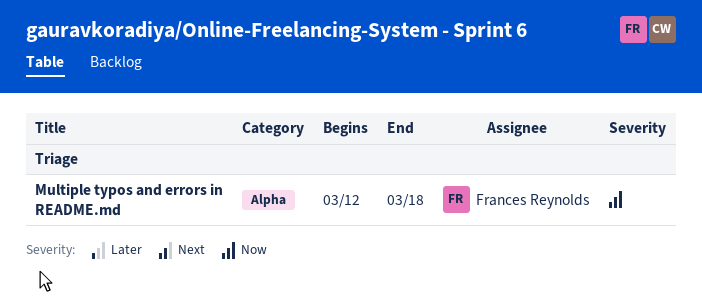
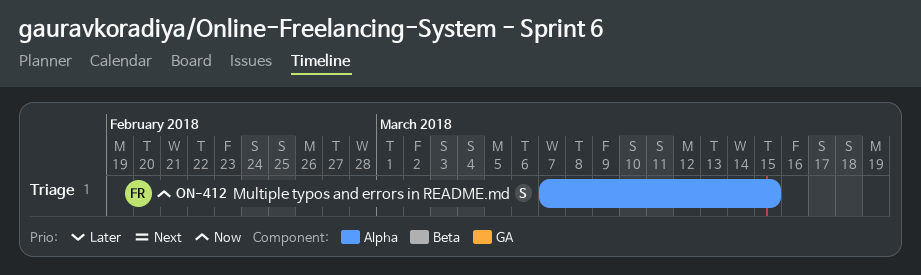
Multiple typos and errors in README.md, start: Mar 12 -> Mar 7
Multiple typos and errors in README.md, due: Mar 18 -> Mar 15

